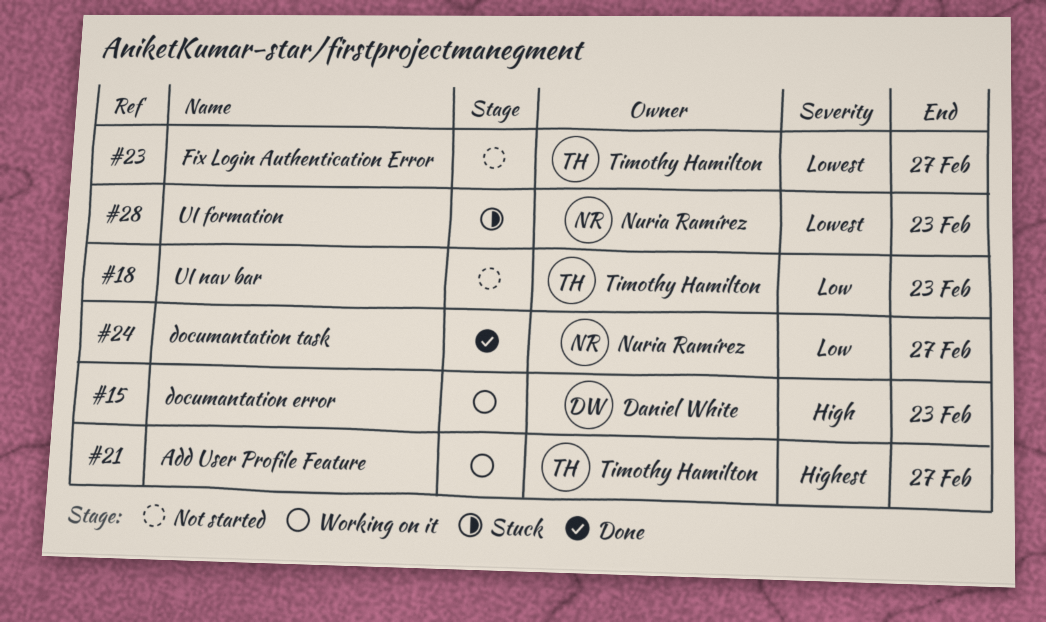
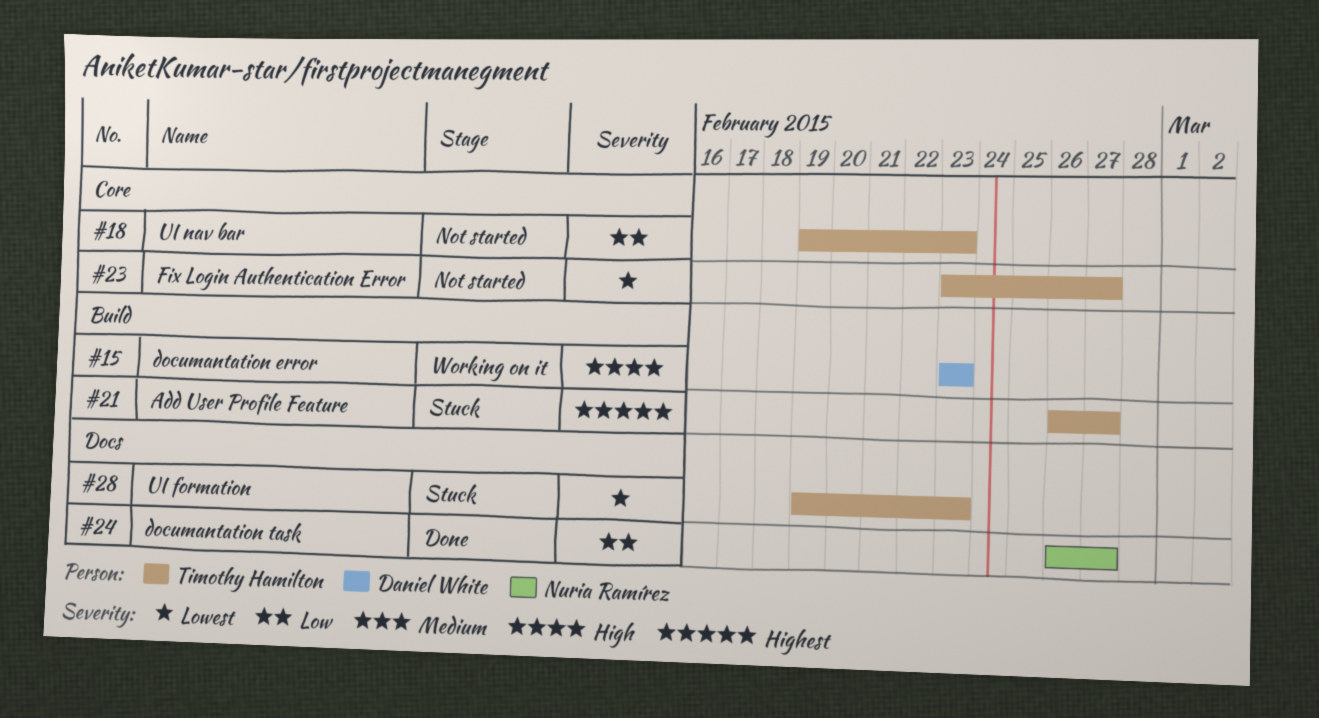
#21, status: Working on it -> Stuck
#28, owner: Nuria Ramírez -> Timothy Hamilton

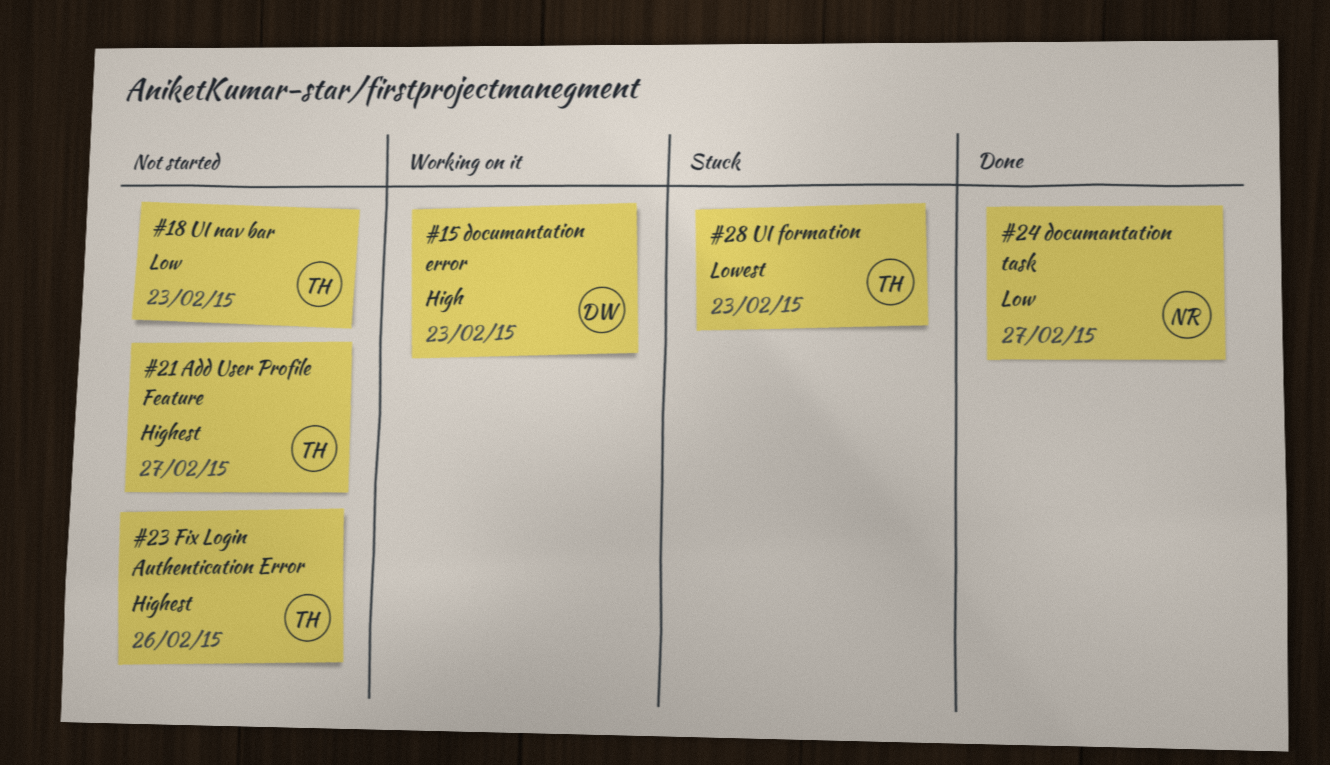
#21, status: Stuck -> Not started
#23, priority: Lowest -> Highest
#23, due: Feb 27 -> Feb 26

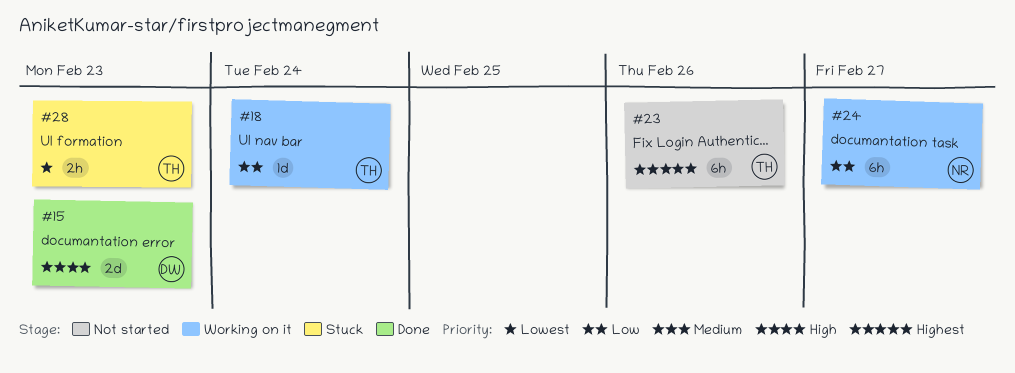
#15, status: Working on it -> Done
#18, status: Not started -> Working on it
#18, due: Feb 23 -> Feb 24
#21: present -> none
#24, status: Done -> Working on it

